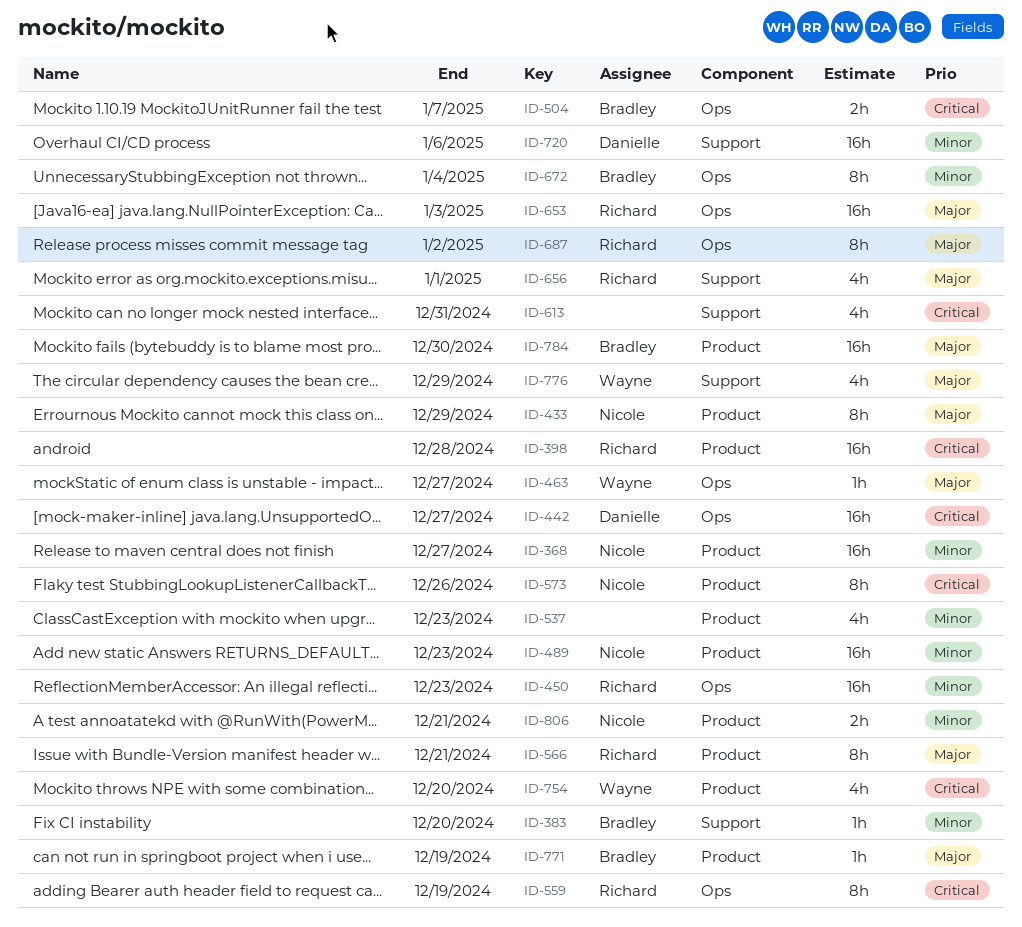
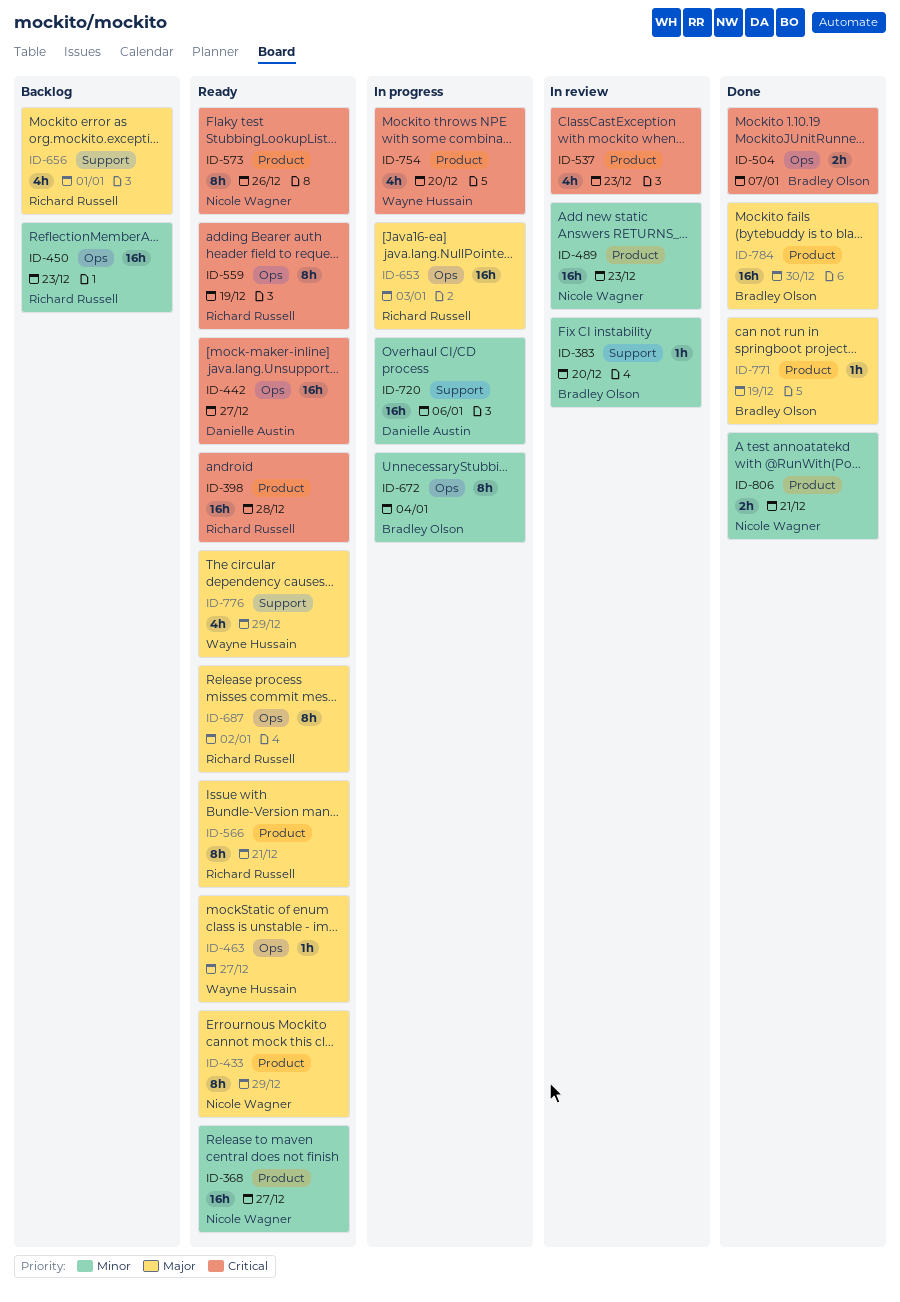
ID-537, priority: Minor -> Critical
ID-613: present -> none

